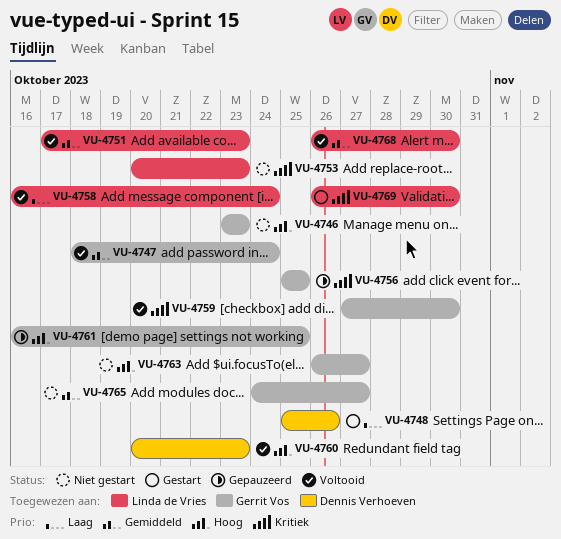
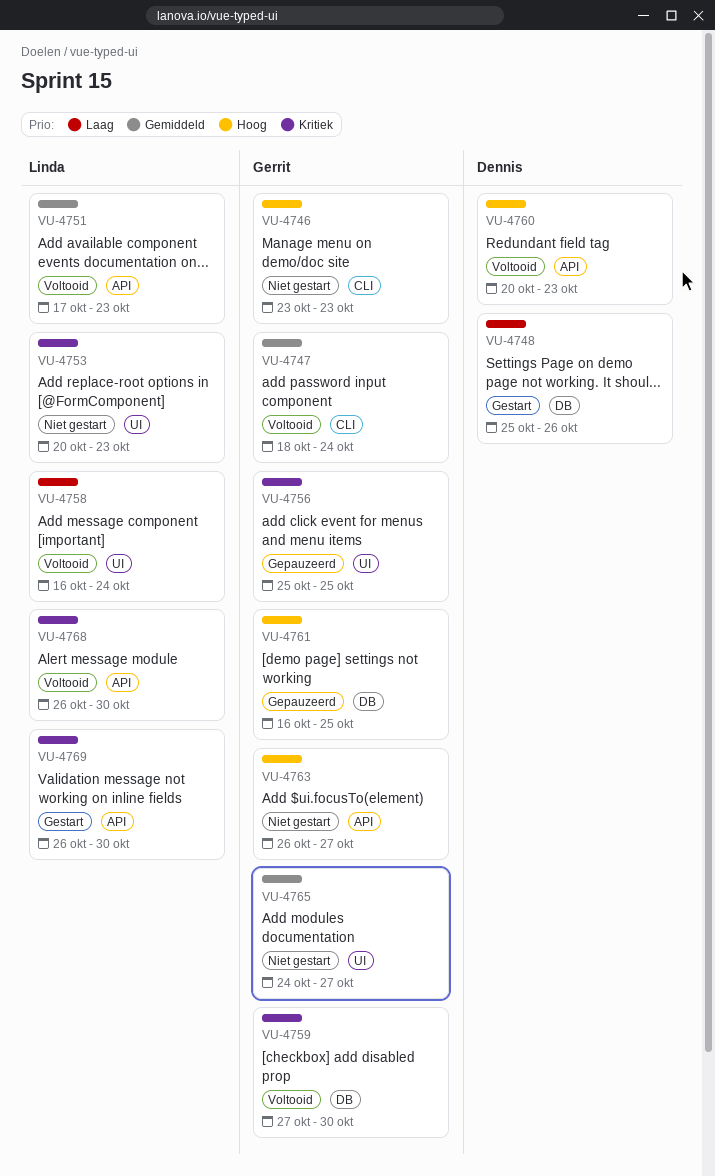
VU-4768, priority: Gemiddeld -> Kritiek

